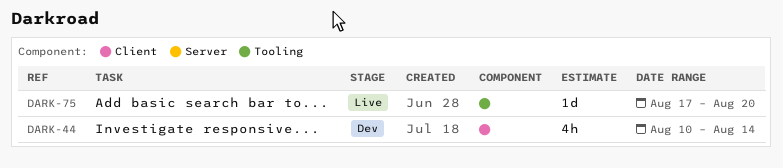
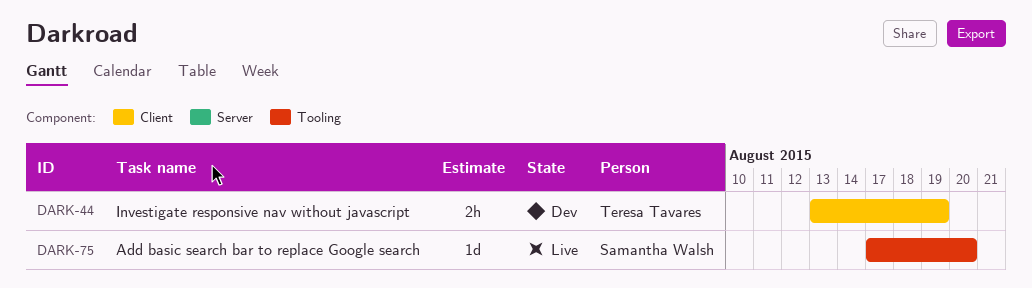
DARK-44, estimate: 4h -> 2h
DARK-44, start: Aug 10 -> Aug 13
DARK-44, due: Aug 14 -> Aug 19

